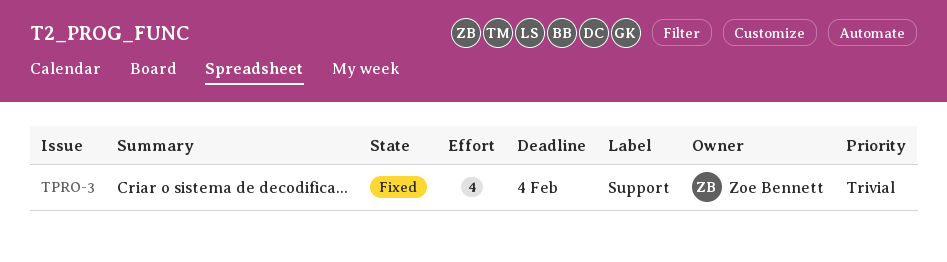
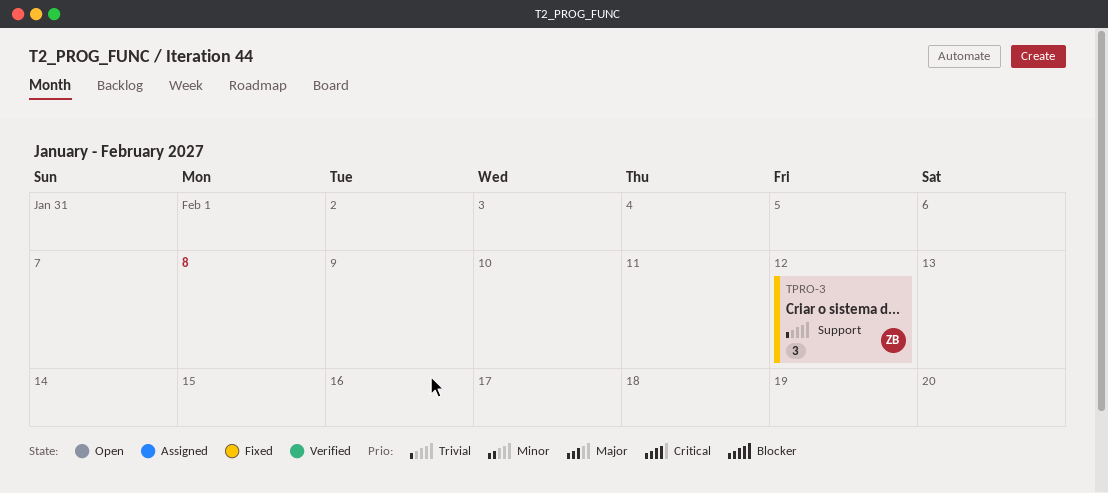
TPRO-3, estimate: 4 -> 3
TPRO-3, due: Feb 4 -> Feb 12

